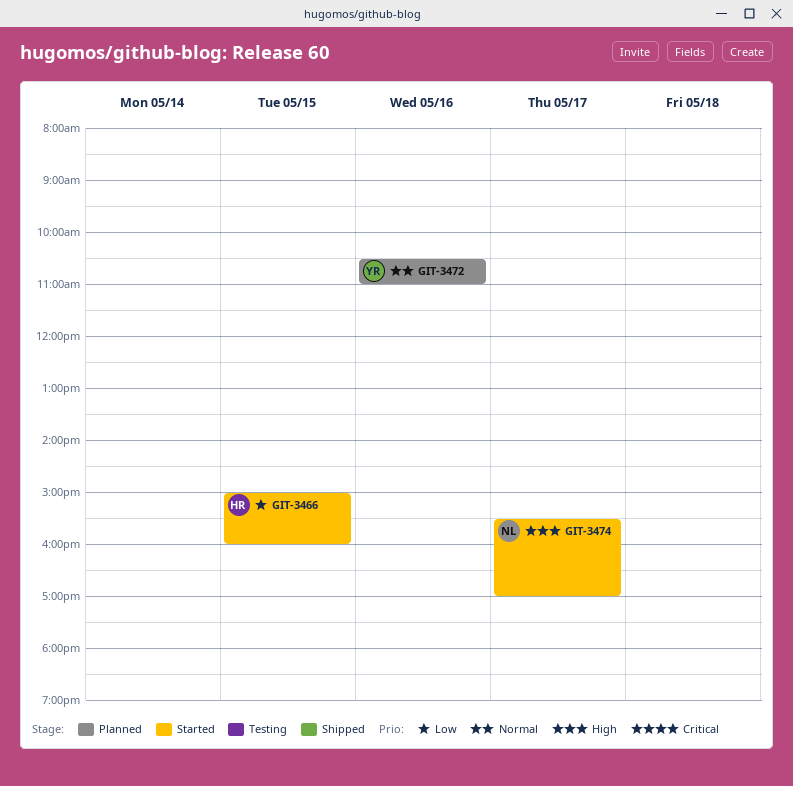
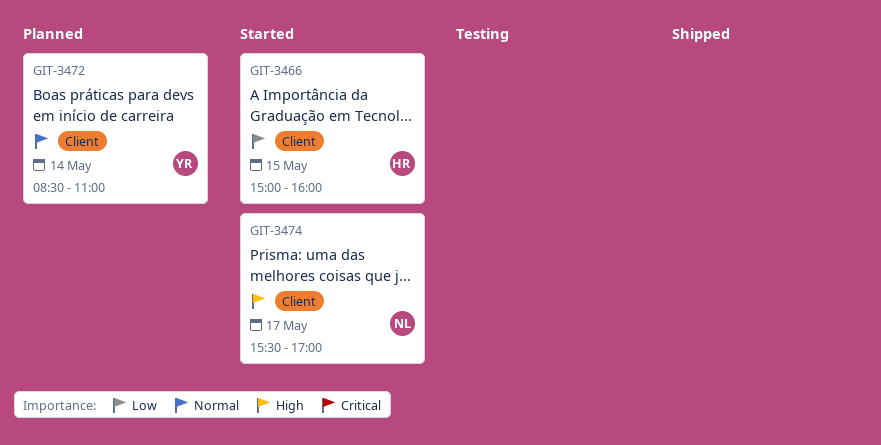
GIT-3472, day: May 16 -> May 14
GIT-3472, begins: 10:30 -> 08:30

